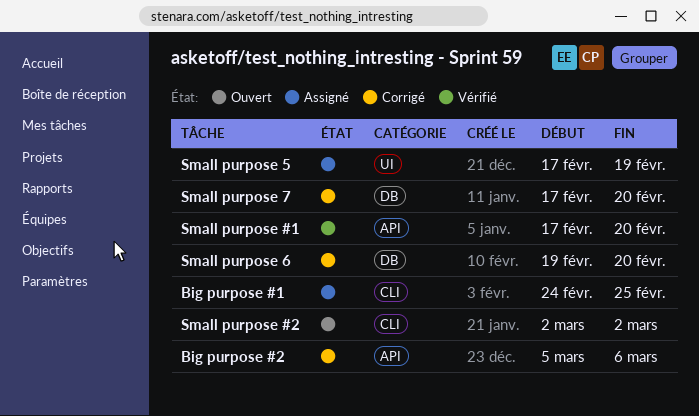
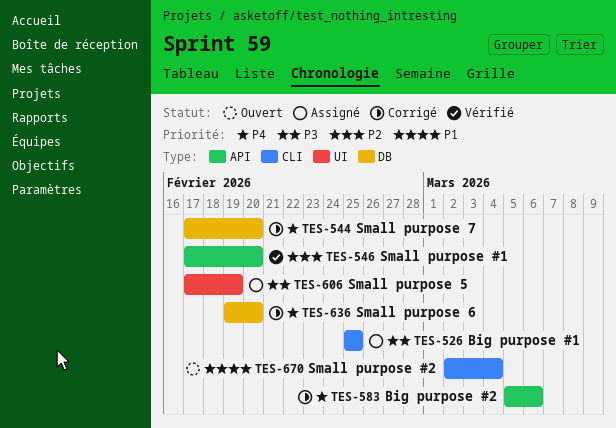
Big purpose #1, start: Feb 24 -> Feb 25
Small purpose #2, due: Mar 2 -> Mar 4

